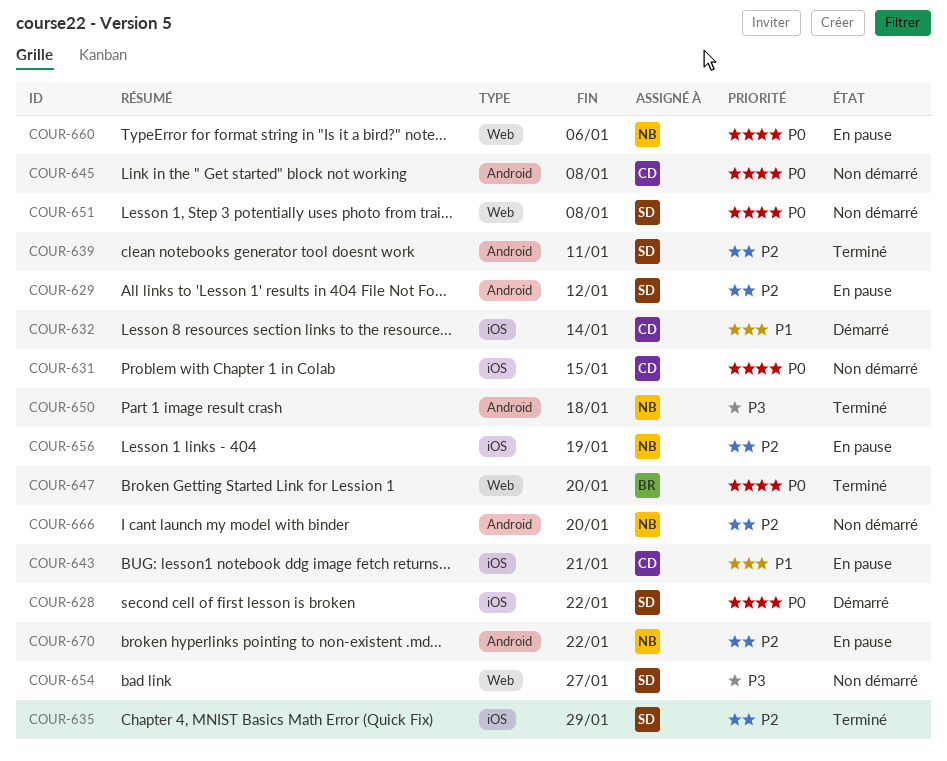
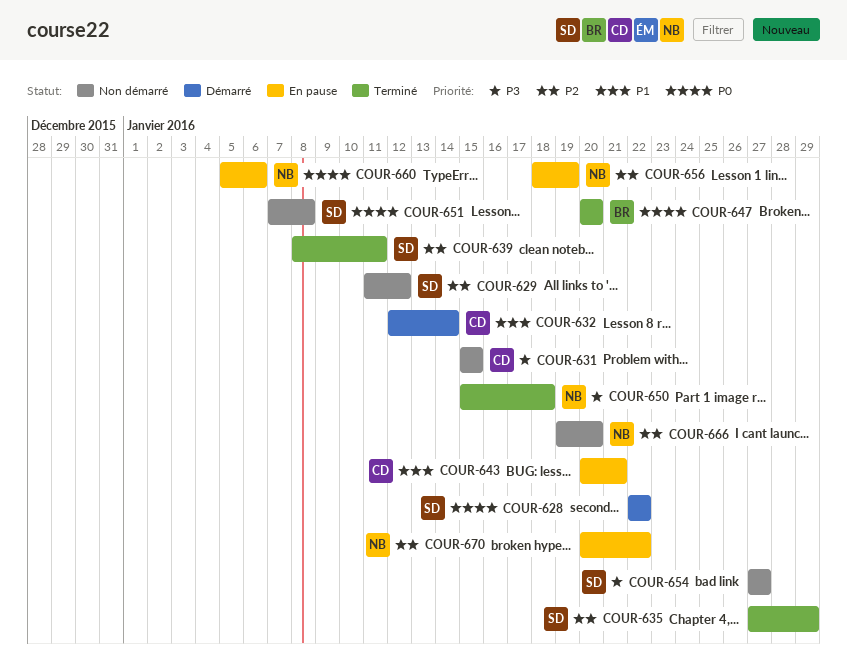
COUR-629, status: En pause -> Non démarré
COUR-631, priority: P0 -> P3
COUR-645: present -> none

